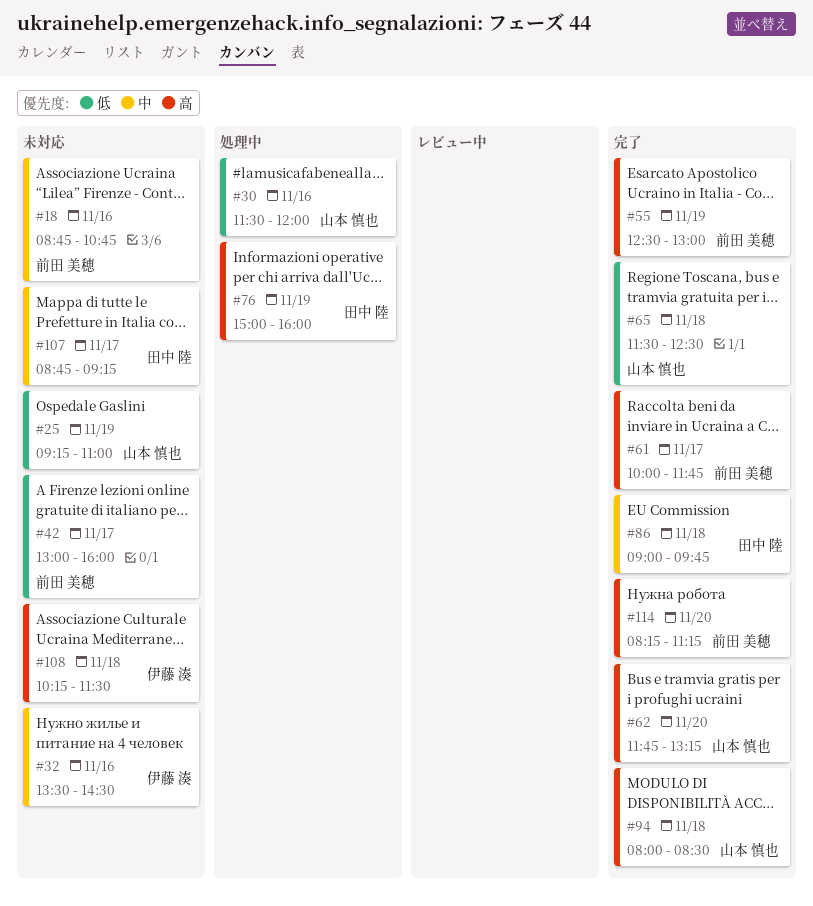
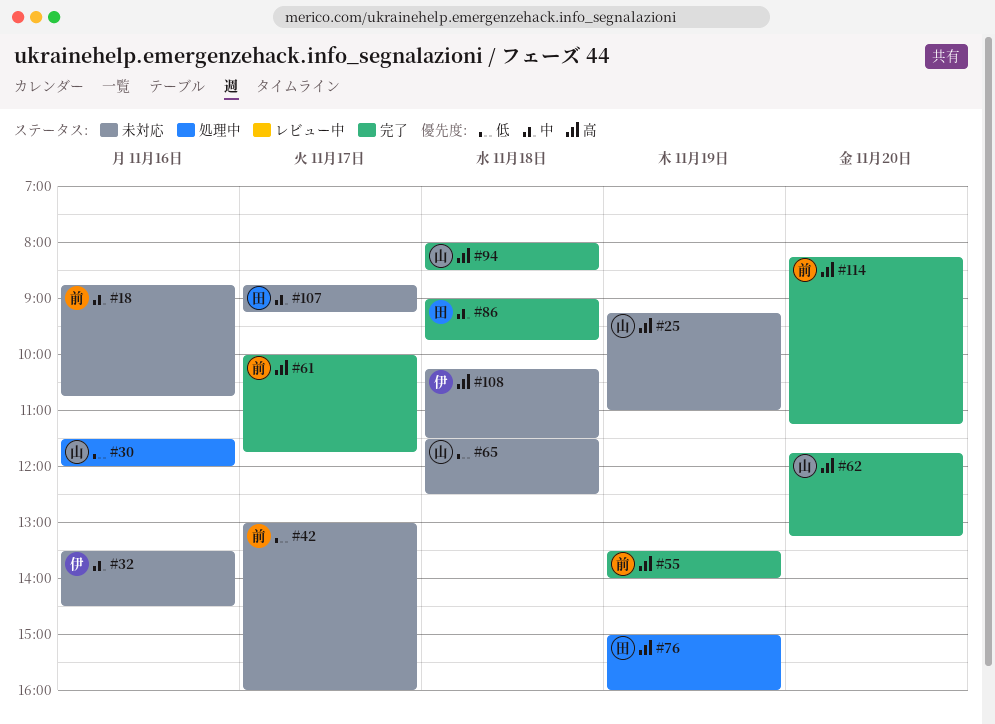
#25, priority: 低 -> 高
#55, begins: 12:30 -> 13:30
#55, ends: 13:00 -> 14:00
#65, status: 完了 -> 未対応

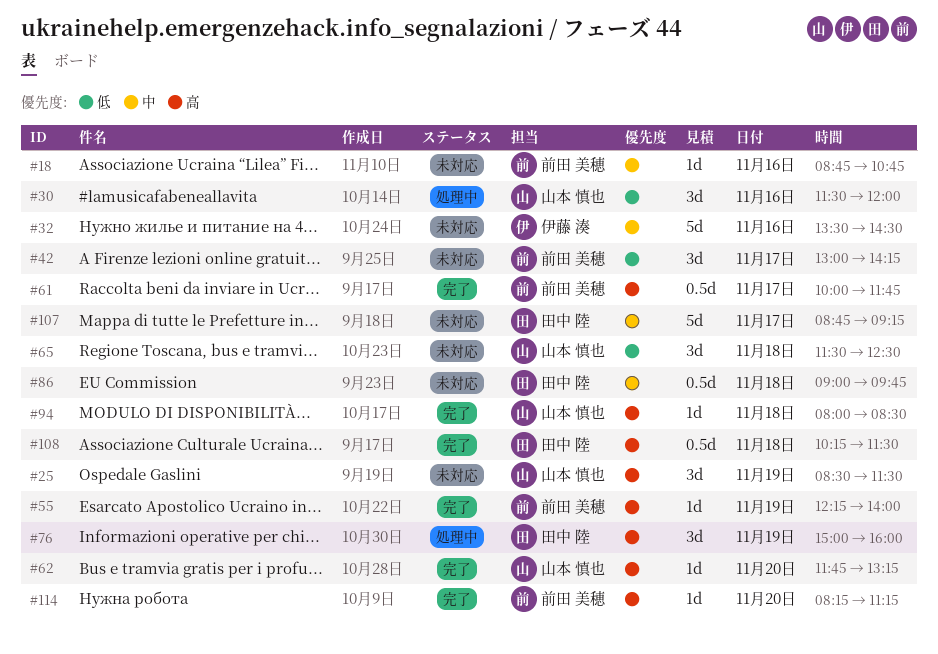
#25, begins: 09:15 -> 08:30
#25, ends: 11:00 -> 11:30
#42, ends: 16:00 -> 14:15
#55, begins: 13:30 -> 12:15
#86, status: 完了 -> 未対応
#108, status: 未対応 -> 完了
#108, owner: 伊藤 湊 -> 田中 陸

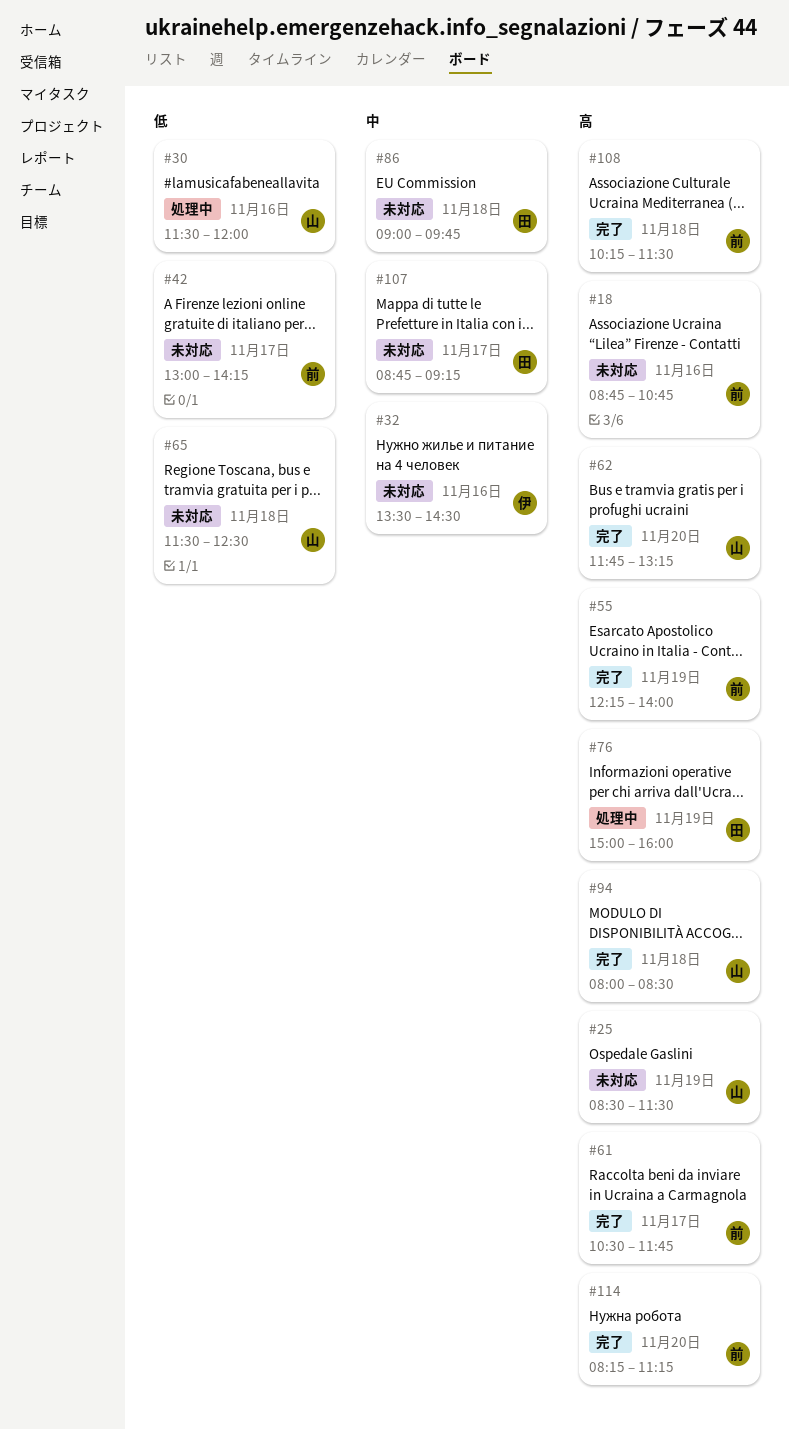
#18, priority: 中 -> 高
#61, begins: 10:00 -> 10:30
#108, owner: 田中 陸 -> 前田 美穂

